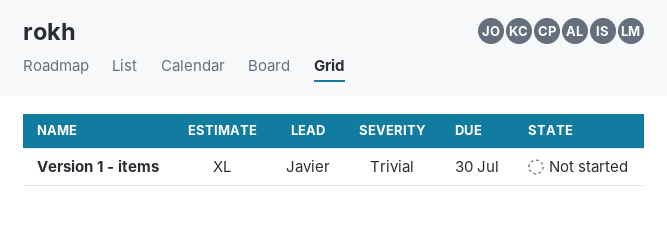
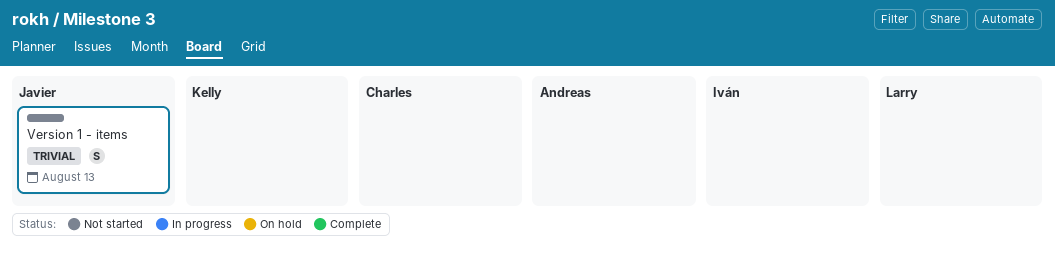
Version 1 - items, estimate: XL -> S
Version 1 - items, due: Jul 30 -> Aug 13

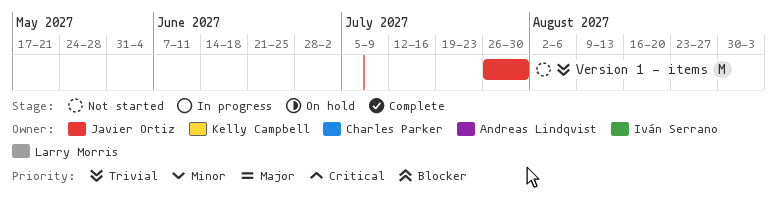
Version 1 - items, estimate: S -> M
Version 1 - items, due: Aug 13 -> Jul 30

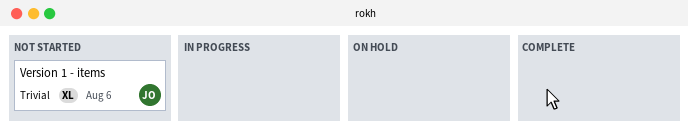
Version 1 - items, estimate: M -> XL
Version 1 - items, due: Jul 30 -> Aug 6

